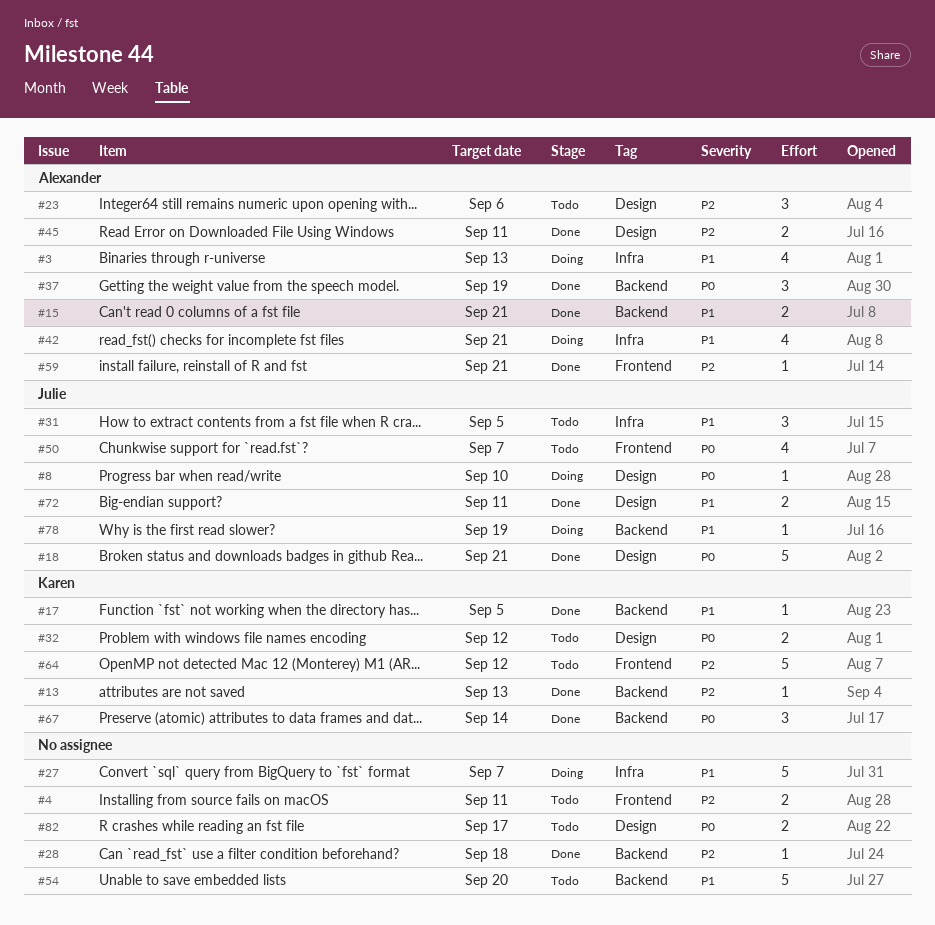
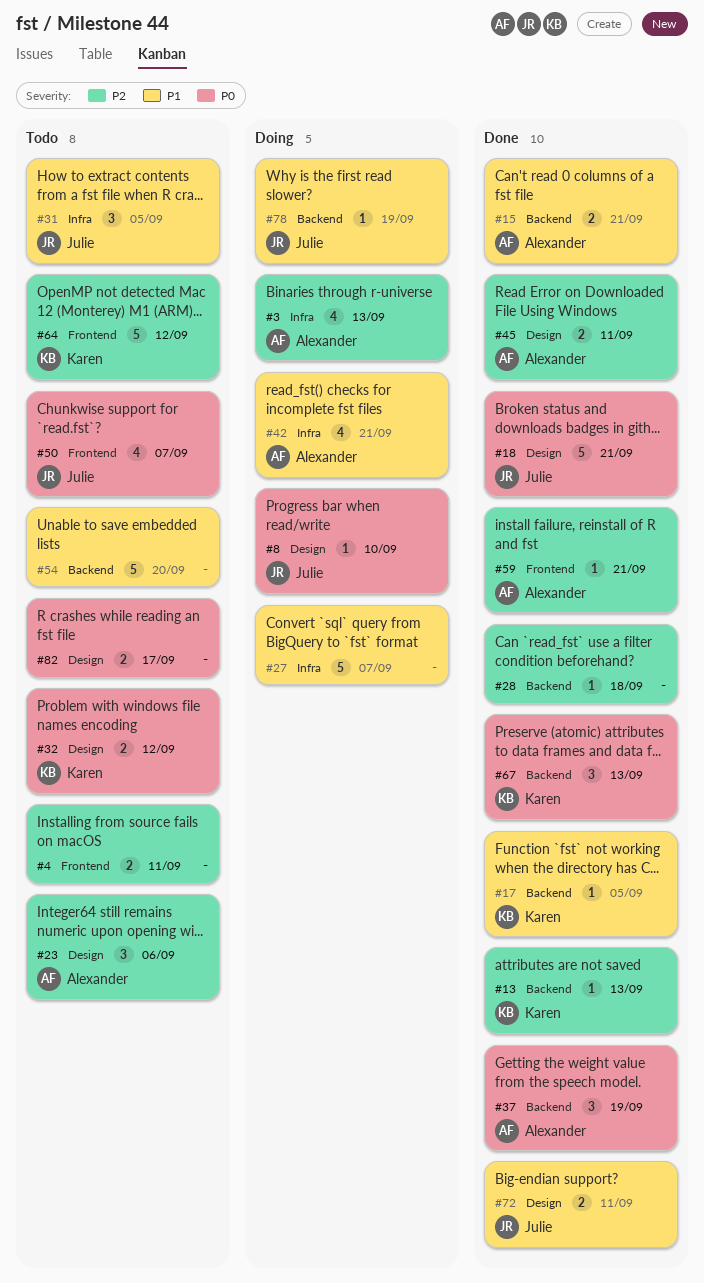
#3, priority: P1 -> P2
#67, due: Sep 14 -> Sep 13

